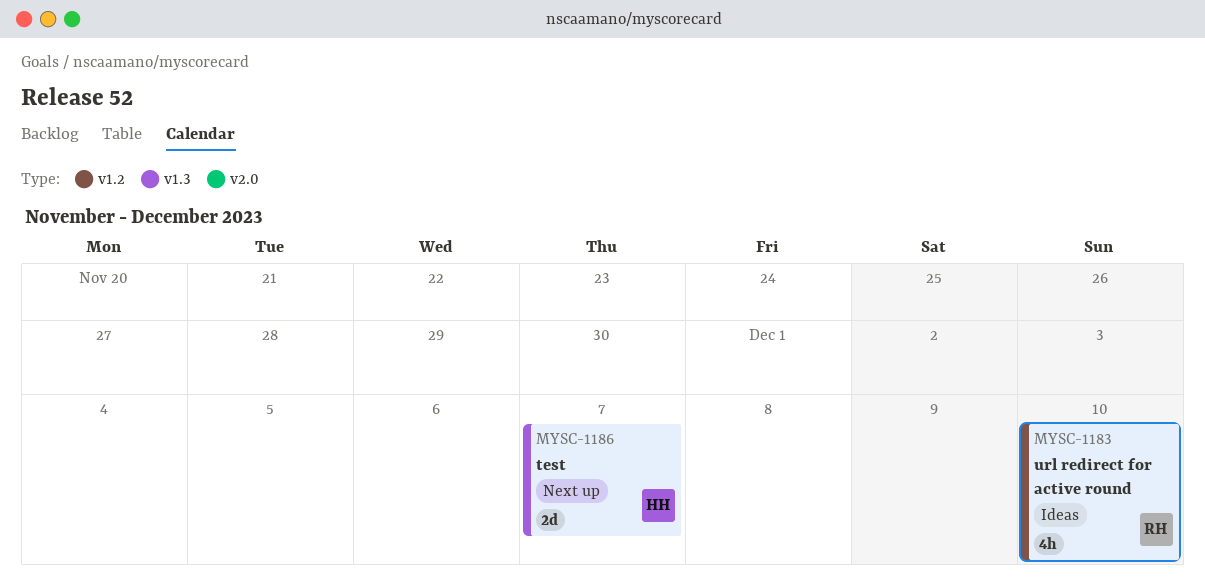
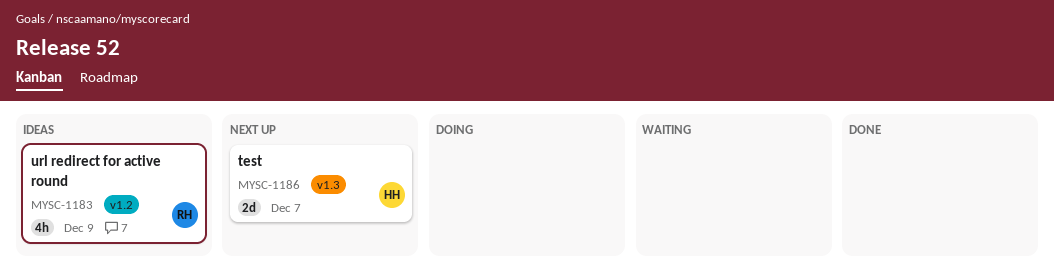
MYSC-1183, due: Dec 10 -> Dec 9

